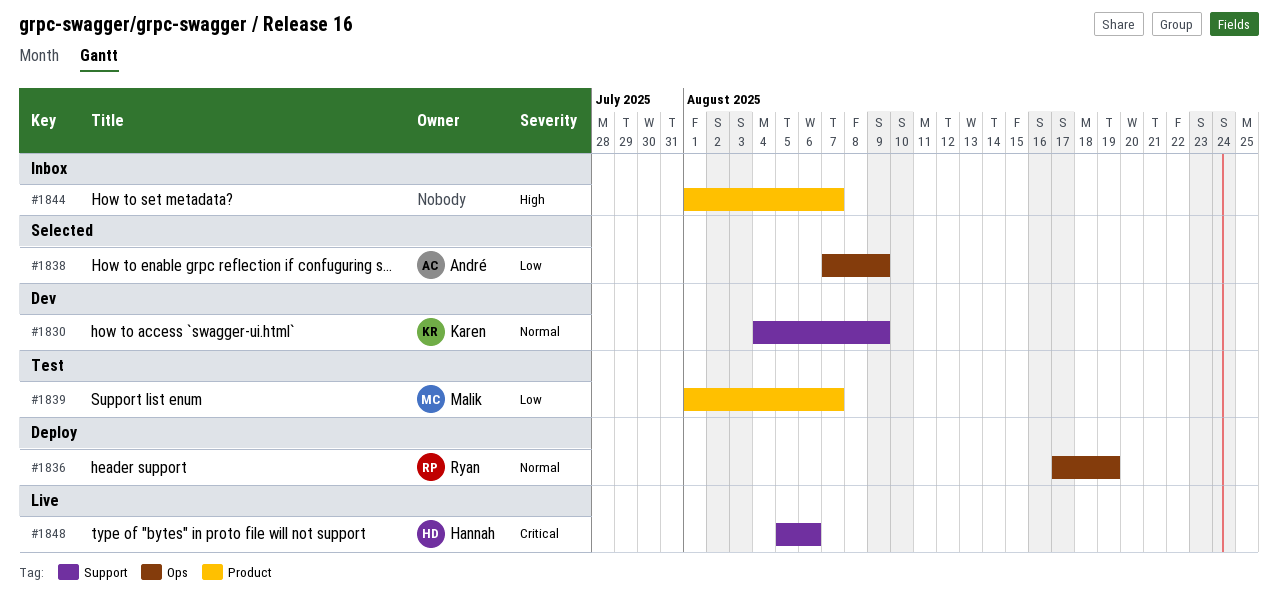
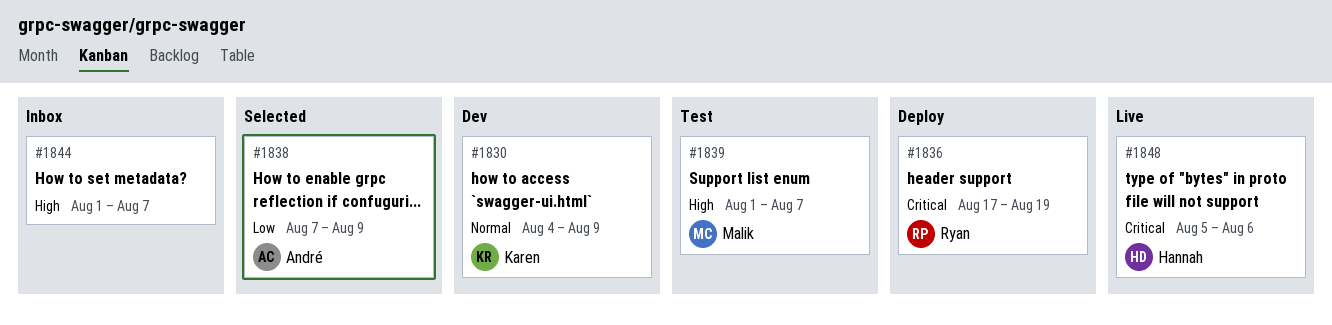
#1836, priority: Normal -> Critical
#1839, priority: Low -> High

